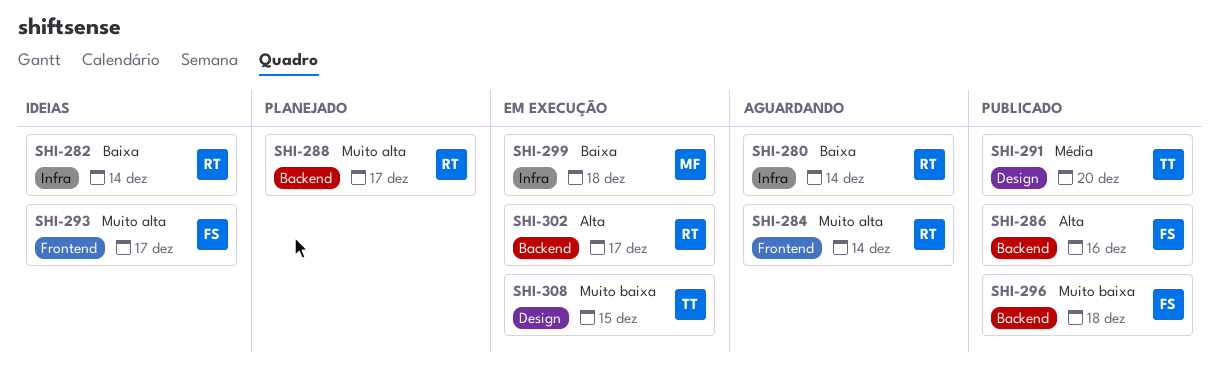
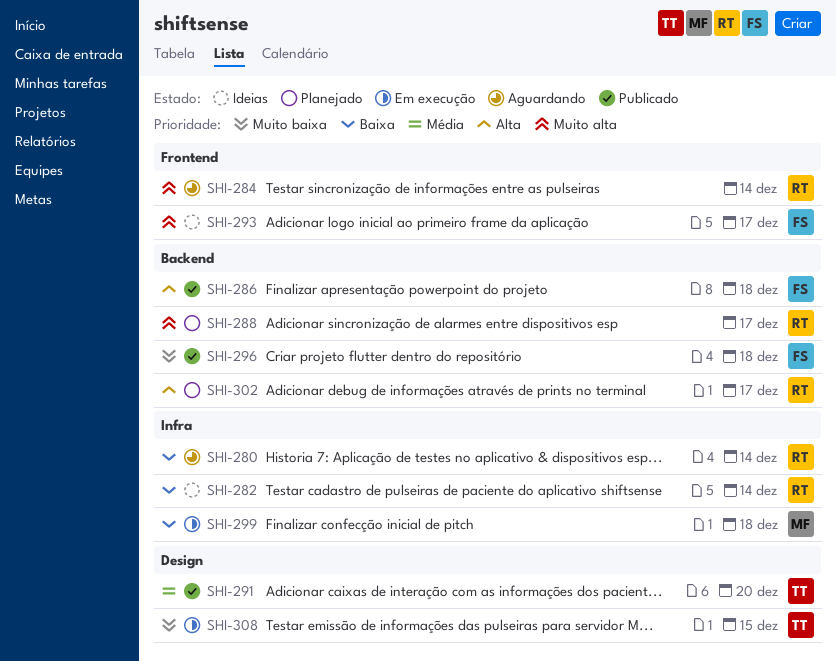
SHI-286, due: Dec 16 -> Dec 18
SHI-302, status: Em execução -> Planejado

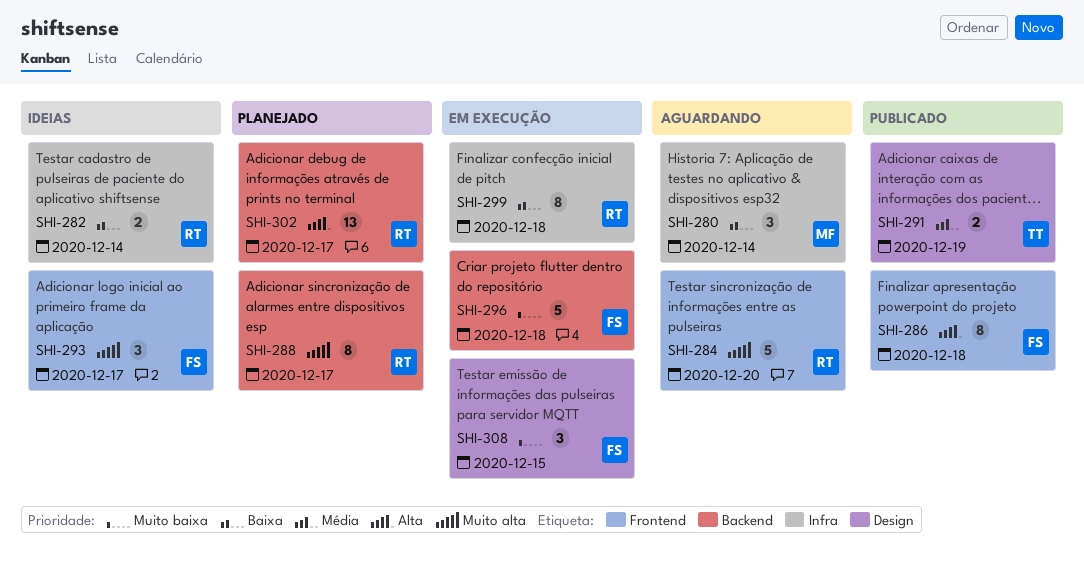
SHI-280, owner: RT -> MF
SHI-284, due: Dec 14 -> Dec 20
SHI-286, label: Backend -> Frontend
SHI-291, due: Dec 20 -> Dec 19
SHI-296, status: Publicado -> Em execução
SHI-299, owner: MF -> RT
SHI-308, owner: TT -> FS

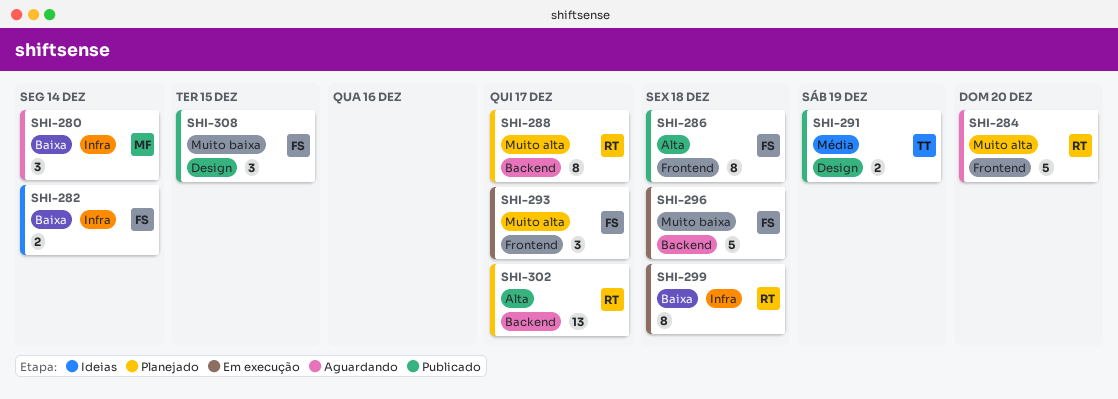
SHI-282, owner: RT -> FS
SHI-293, status: Ideias -> Em execução
SHI-308, status: Em execução -> Publicado

